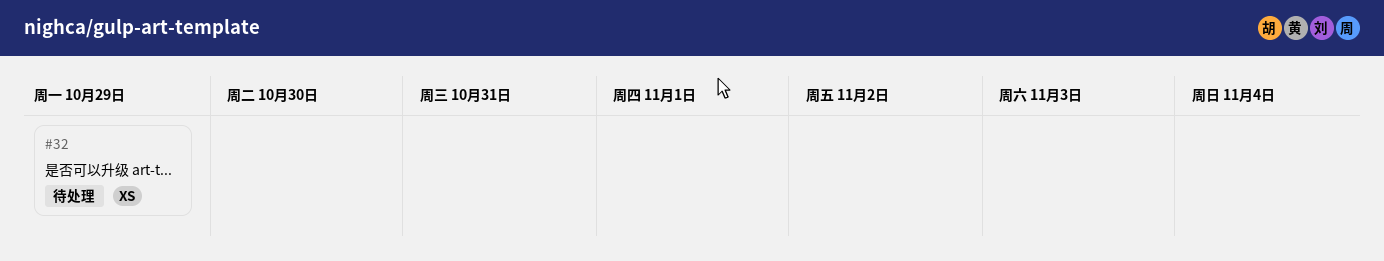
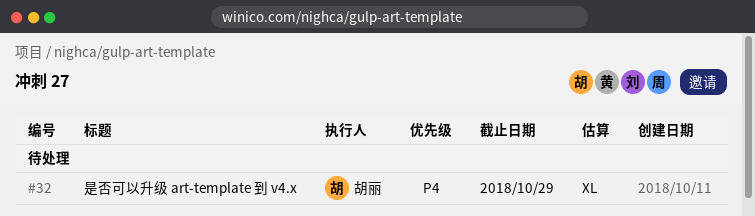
#32, estimate: XS -> XL

